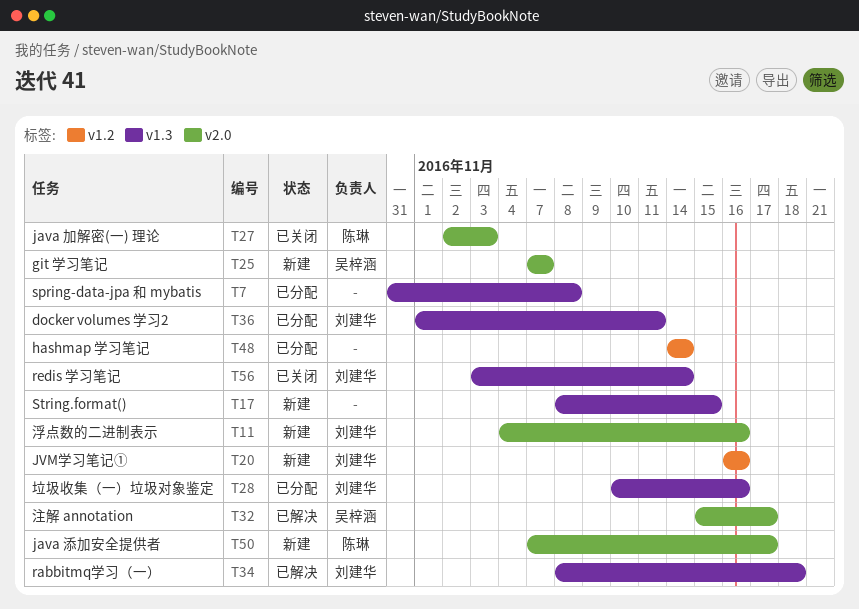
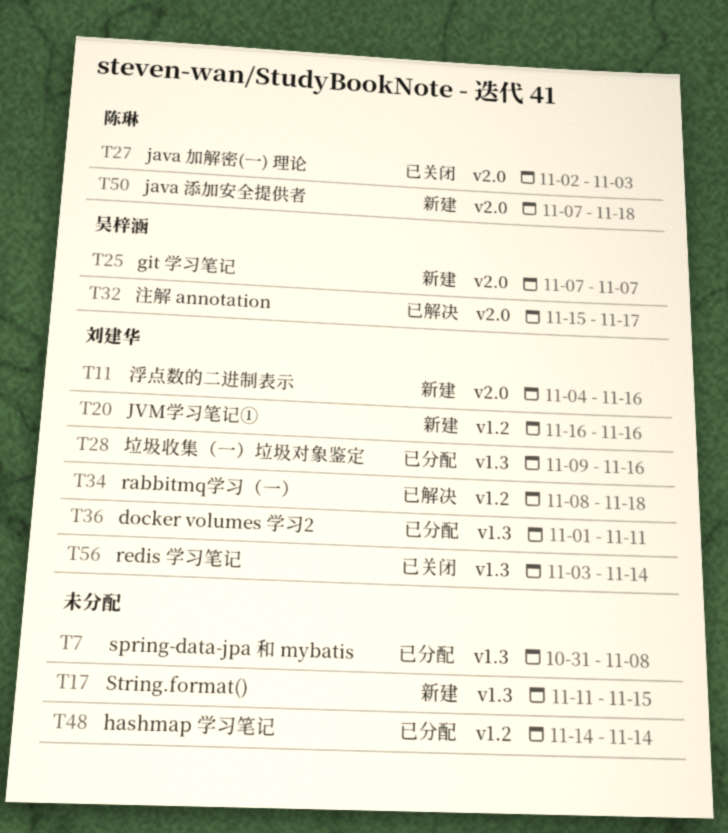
T17, start: Nov 8 -> Nov 11
T28, start: Nov 10 -> Nov 9
T34, label: v1.3 -> v1.2
T50, due: Nov 17 -> Nov 18

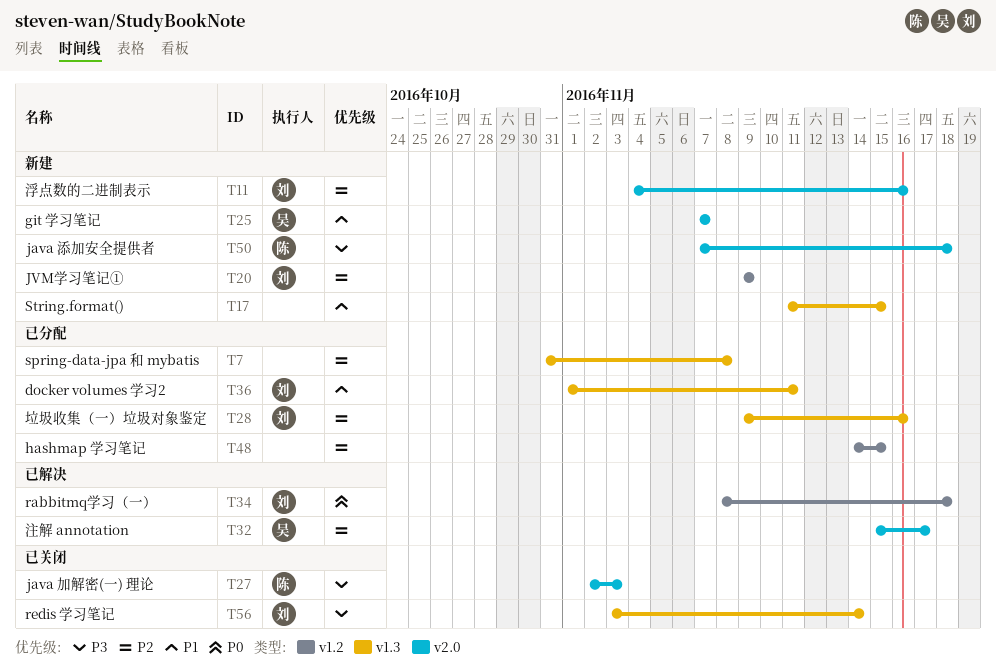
T20, start: Nov 16 -> Nov 9
T20, due: Nov 16 -> Nov 9
T48, due: Nov 14 -> Nov 15

